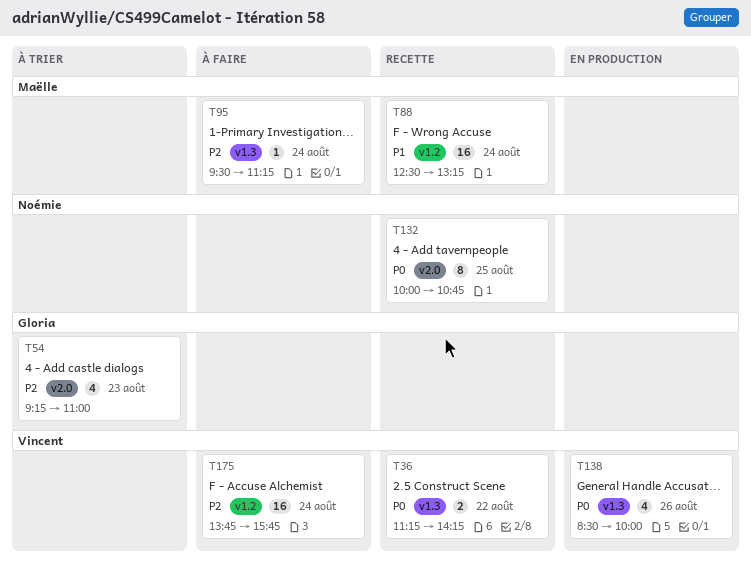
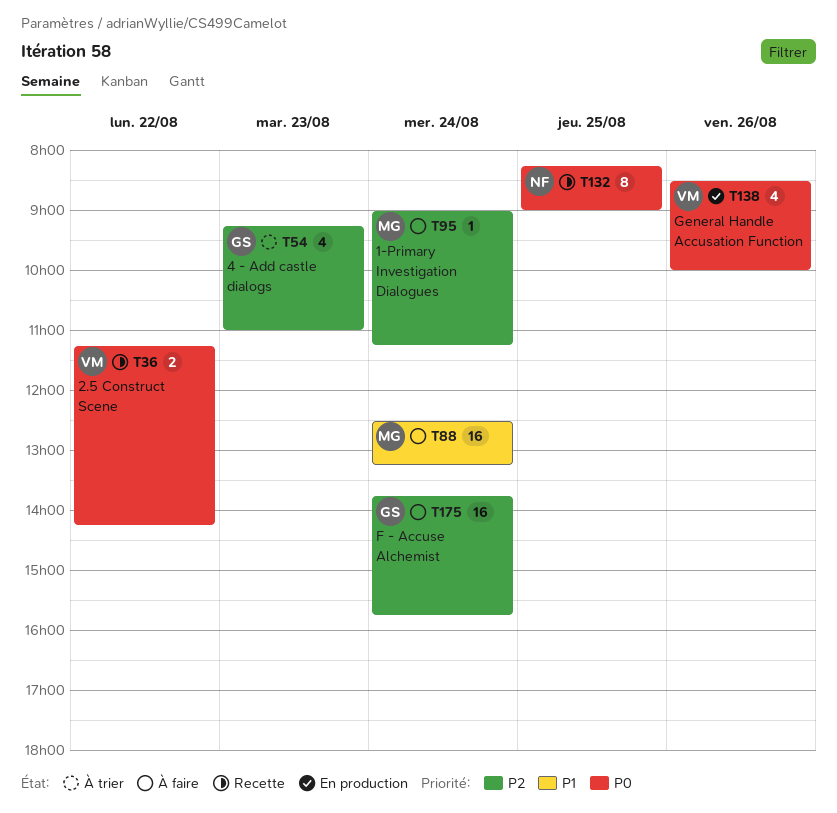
T88, status: Recette -> À faire
T95, begins: 09:30 -> 09:00
T132, begins: 10:00 -> 08:15
T132, ends: 10:45 -> 09:00
T175, owner: Vincent -> Gloria

